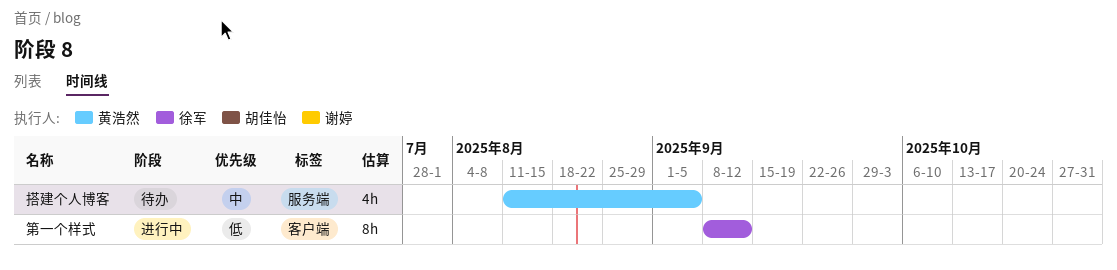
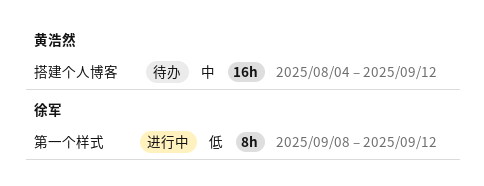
搭建个人博客, estimate: 4h -> 16h
搭建个人博客, start: Aug 11 -> Aug 4
搭建个人博客, due: Sep 5 -> Sep 12

